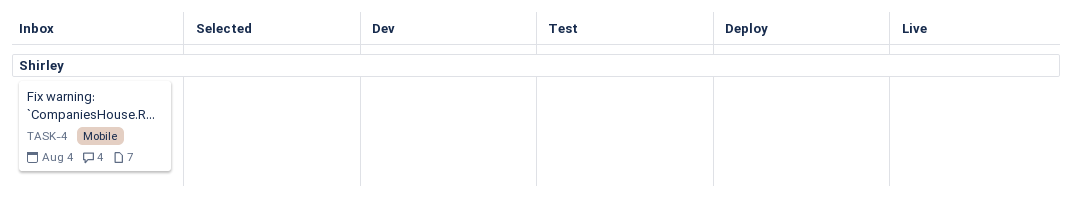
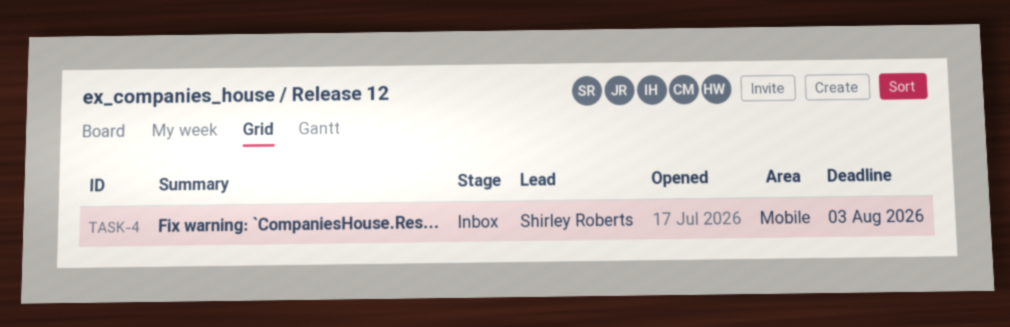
TASK-4, due: Aug 4 -> Aug 3

